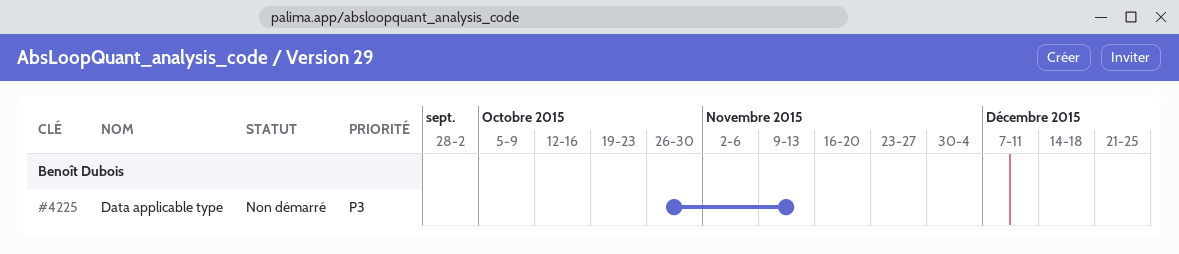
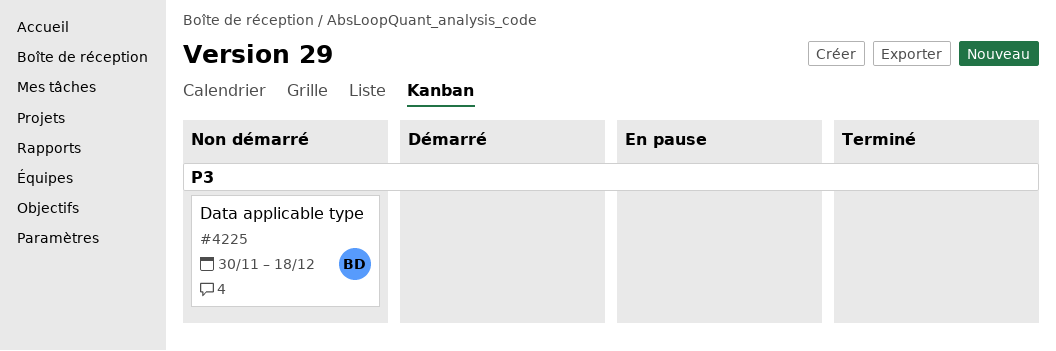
#4225, start: Oct 26 -> Nov 30
#4225, due: Nov 13 -> Dec 18

